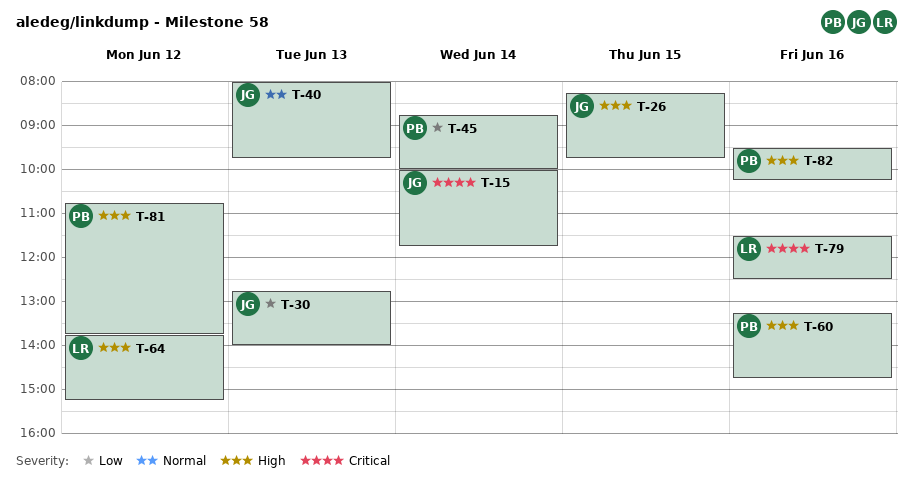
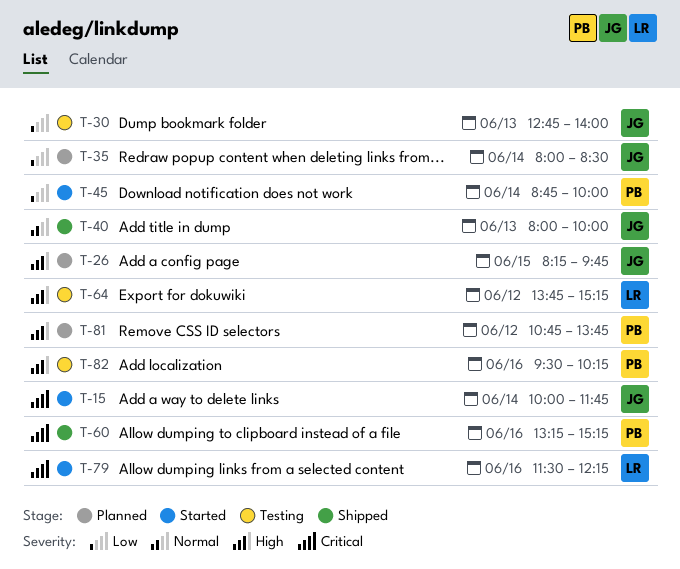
T-35: none -> present
T-40, ends: 09:45 -> 10:00
T-60, priority: High -> Critical
T-60, ends: 14:45 -> 15:15
T-79, ends: 12:30 -> 12:15

